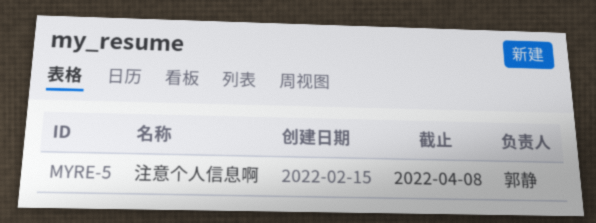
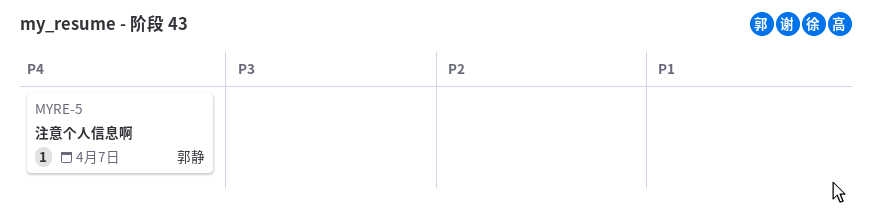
MYRE-5, due: Apr 8 -> Apr 7

